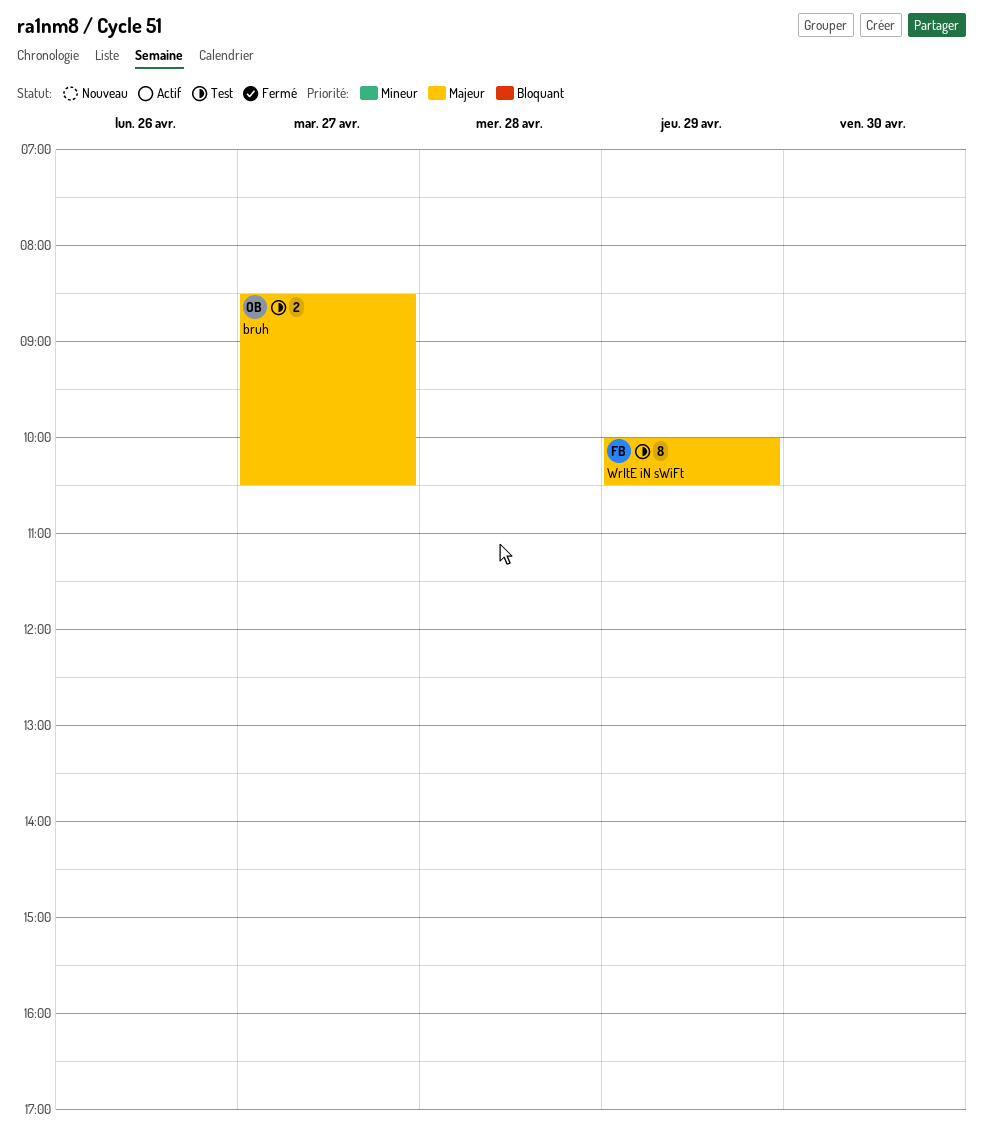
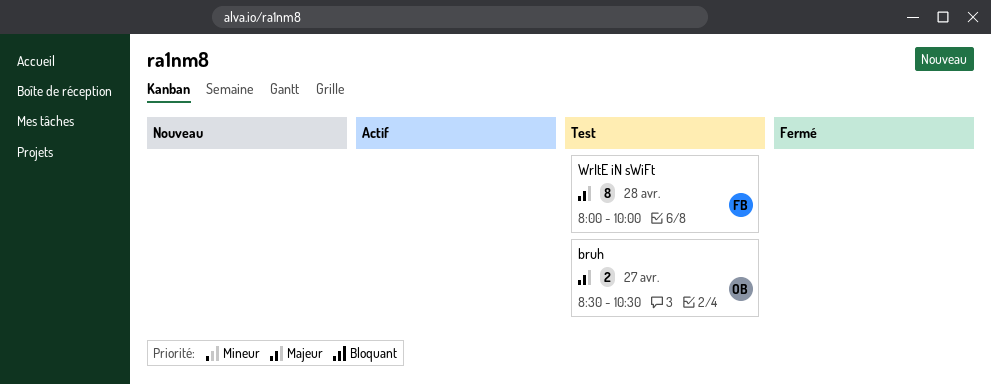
WrItE iN sWiFt, day: Apr 29 -> Apr 28
WrItE iN sWiFt, begins: 10:00 -> 08:00
WrItE iN sWiFt, ends: 10:30 -> 10:00

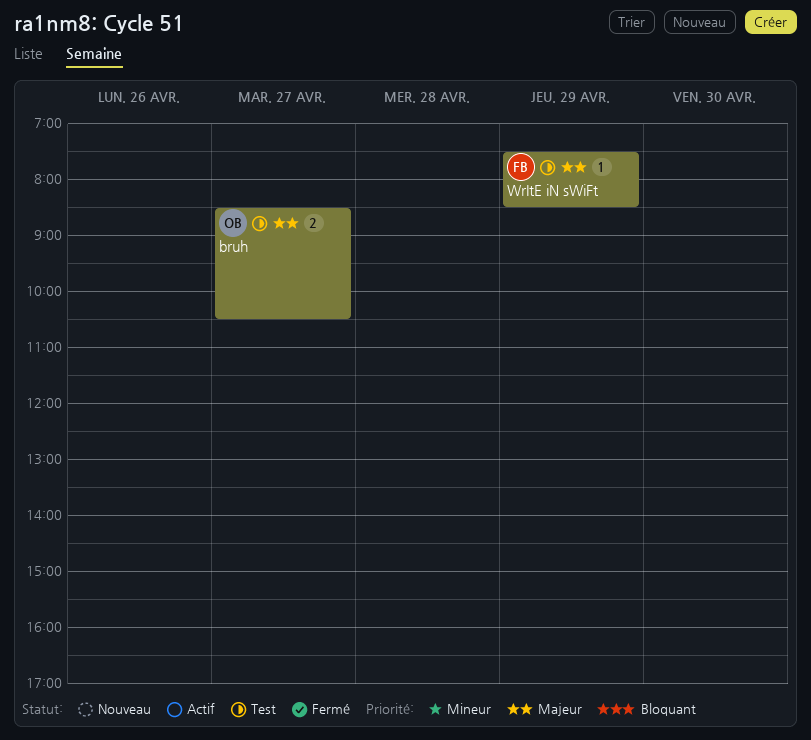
WrItE iN sWiFt, estimate: 8 -> 1
WrItE iN sWiFt, day: Apr 28 -> Apr 29
WrItE iN sWiFt, begins: 08:00 -> 07:30
WrItE iN sWiFt, ends: 10:00 -> 08:30

